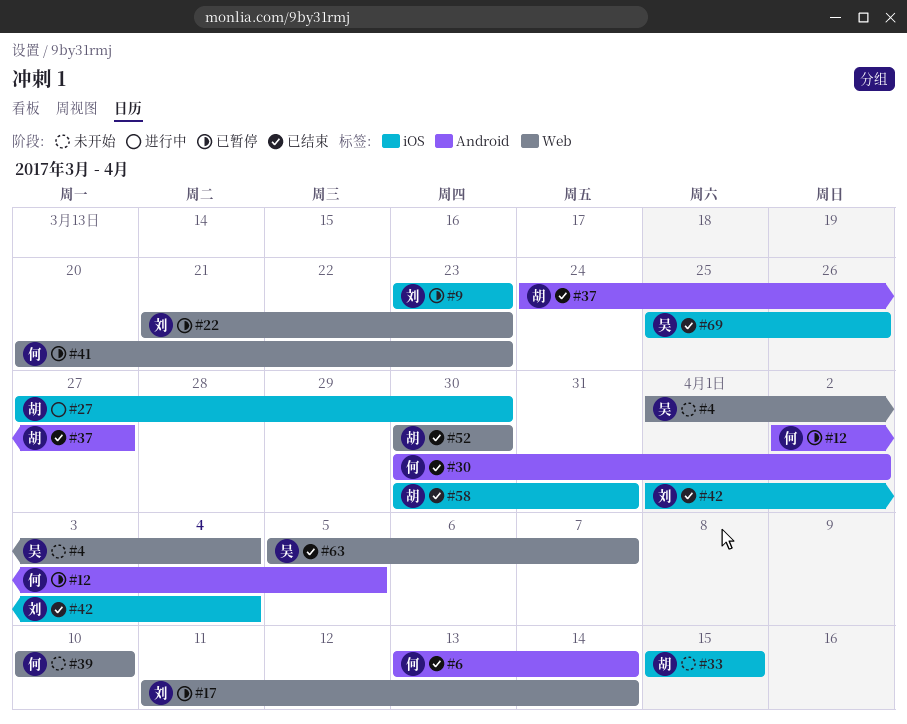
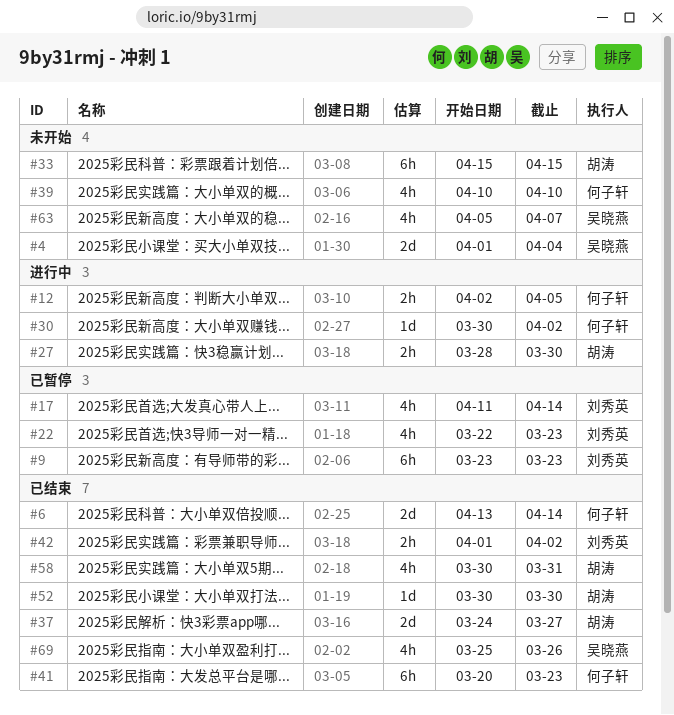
#12, status: 已暂停 -> 进行中
#22, start: Mar 21 -> Mar 22
#27, start: Mar 27 -> Mar 28
#30, status: 已结束 -> 进行中
#41, status: 已暂停 -> 已结束
#42, due: Apr 4 -> Apr 2
#63, status: 已结束 -> 未开始

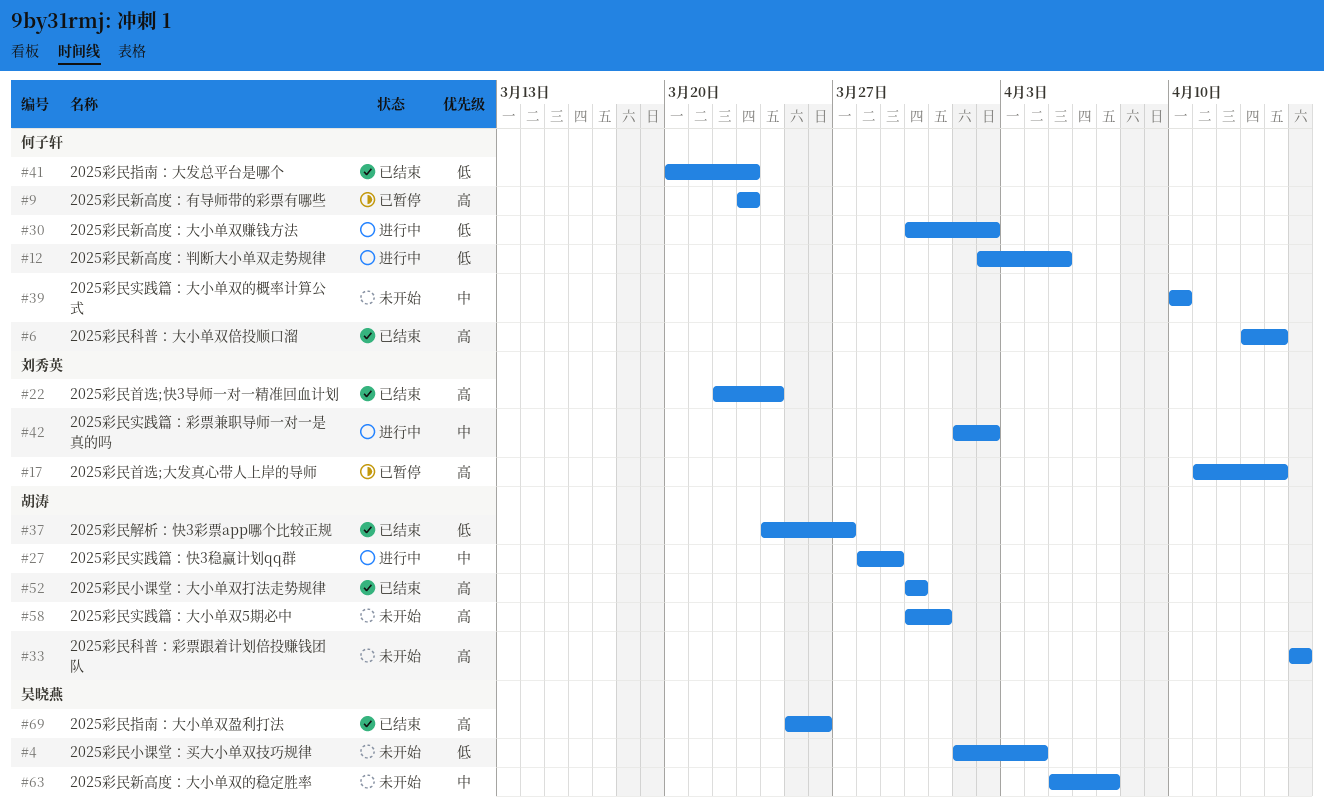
#9, owner: 刘秀英 -> 何子轩
#22, status: 已暂停 -> 已结束
#22, due: Mar 23 -> Mar 24
#27, due: Mar 30 -> Mar 29
#42, status: 已结束 -> 进行中
#58, status: 已结束 -> 未开始

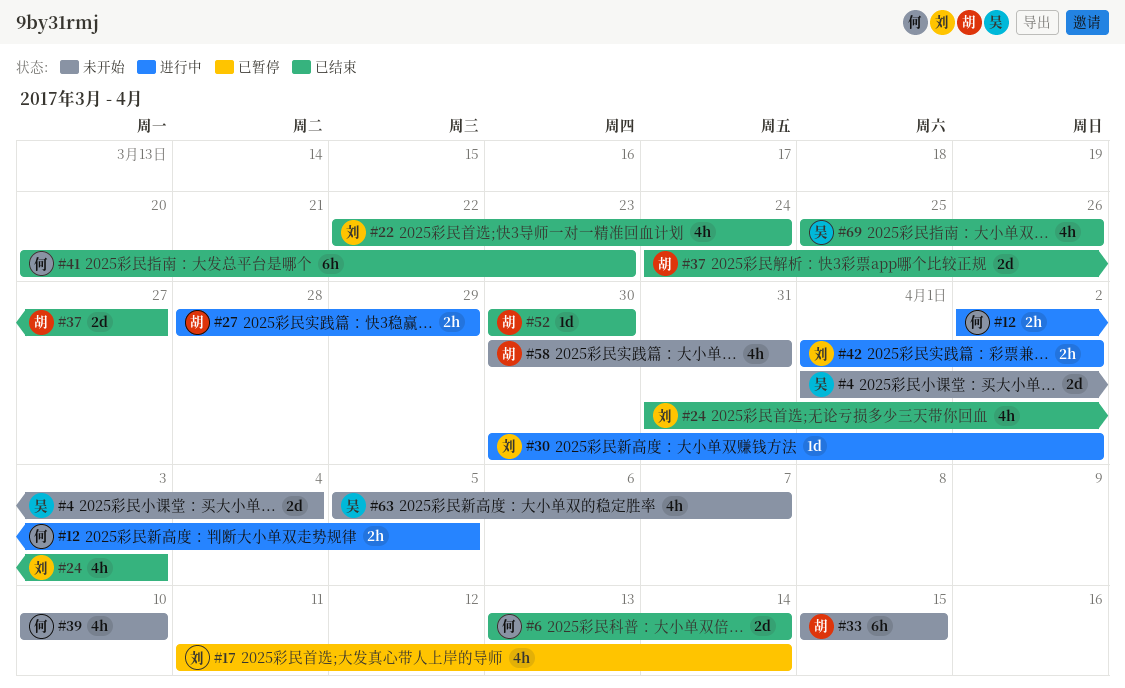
#9: present -> none
#24: none -> present
#30, owner: 何子轩 -> 刘秀英

